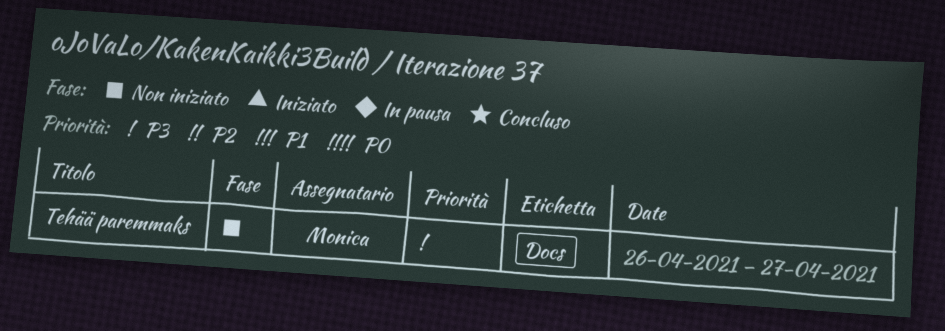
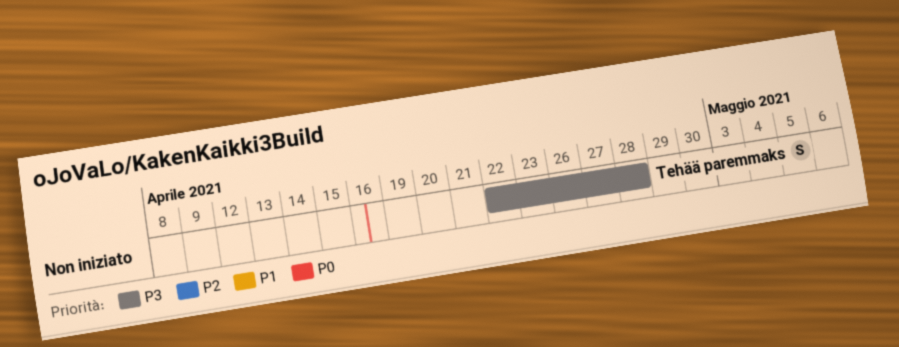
Tehää paremmaks, start: Apr 26 -> Apr 22
Tehää paremmaks, due: Apr 27 -> Apr 28

